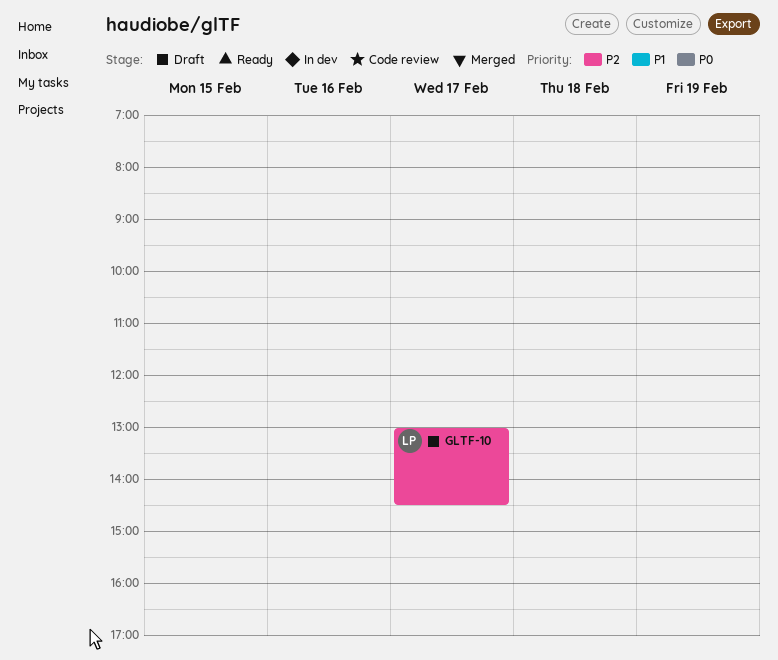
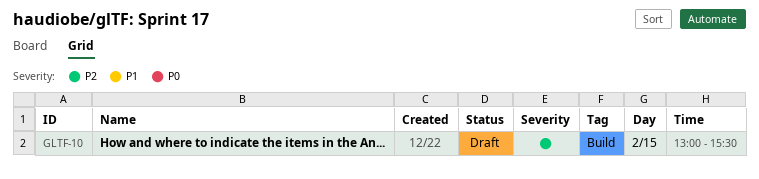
GLTF-10, day: Feb 17 -> Feb 15
GLTF-10, ends: 14:30 -> 15:30

